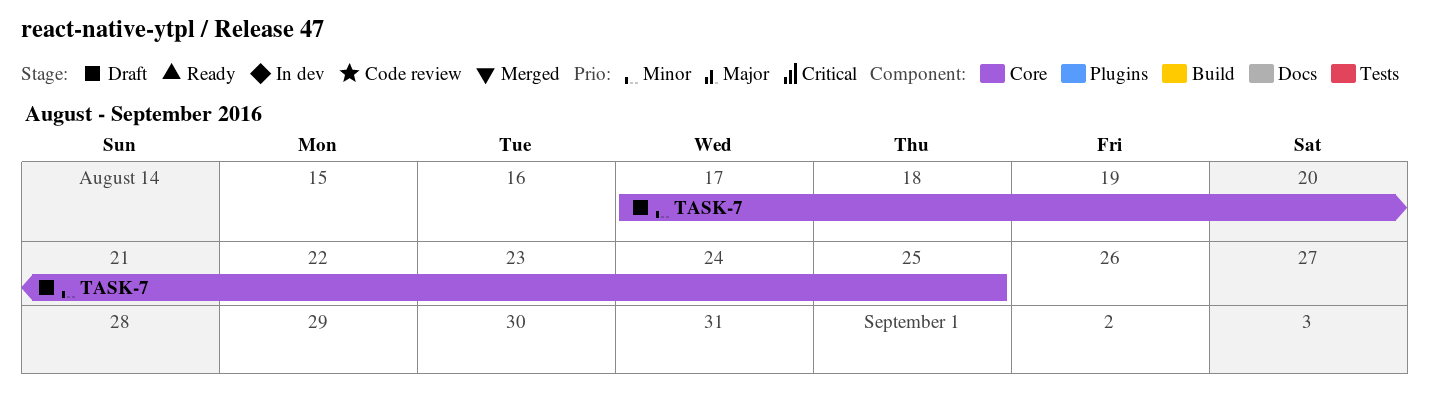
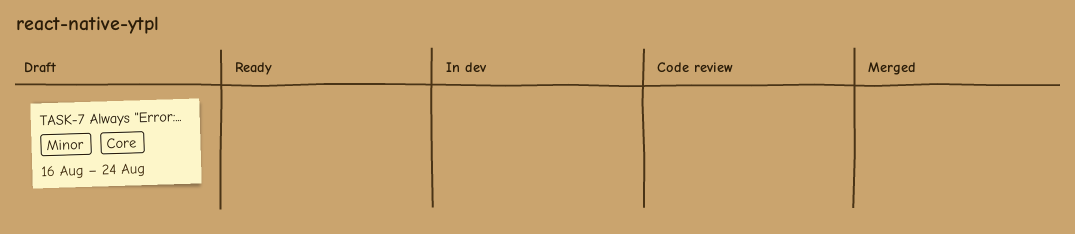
TASK-7, start: Aug 17 -> Aug 16
TASK-7, due: Aug 25 -> Aug 24

